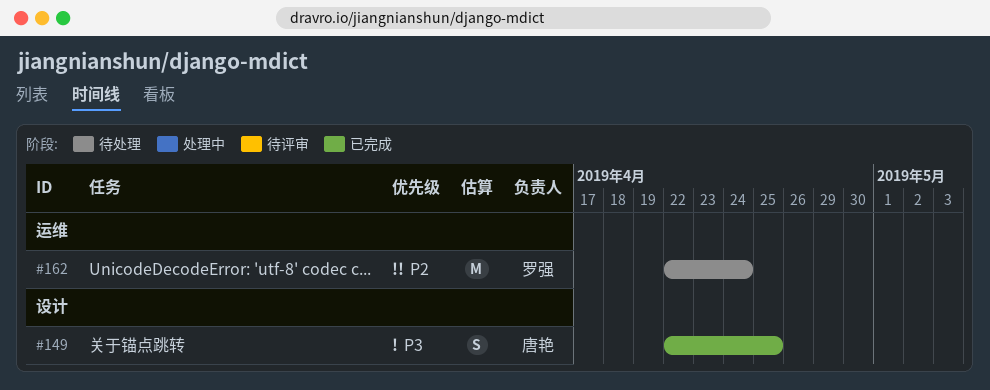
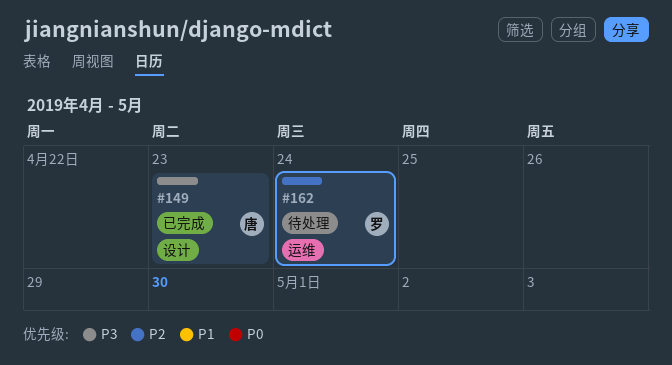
#149, due: Apr 25 -> Apr 23

